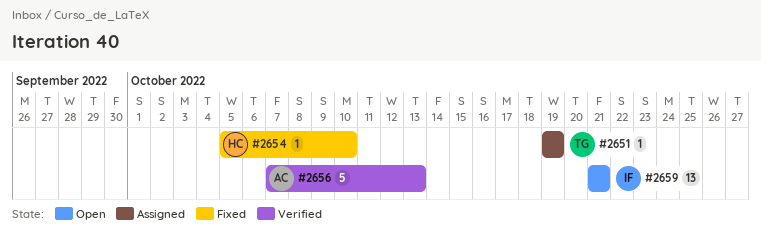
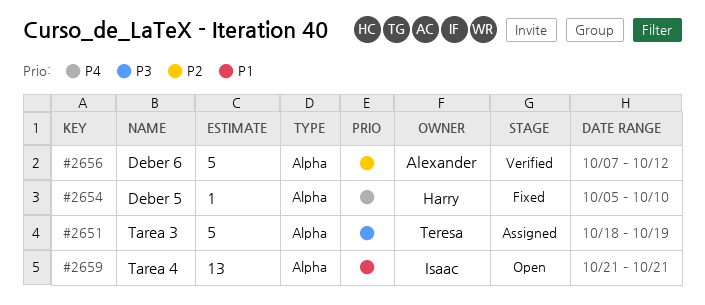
#2651, estimate: 1 -> 5
#2651, start: Oct 19 -> Oct 18
#2656, due: Oct 13 -> Oct 12

